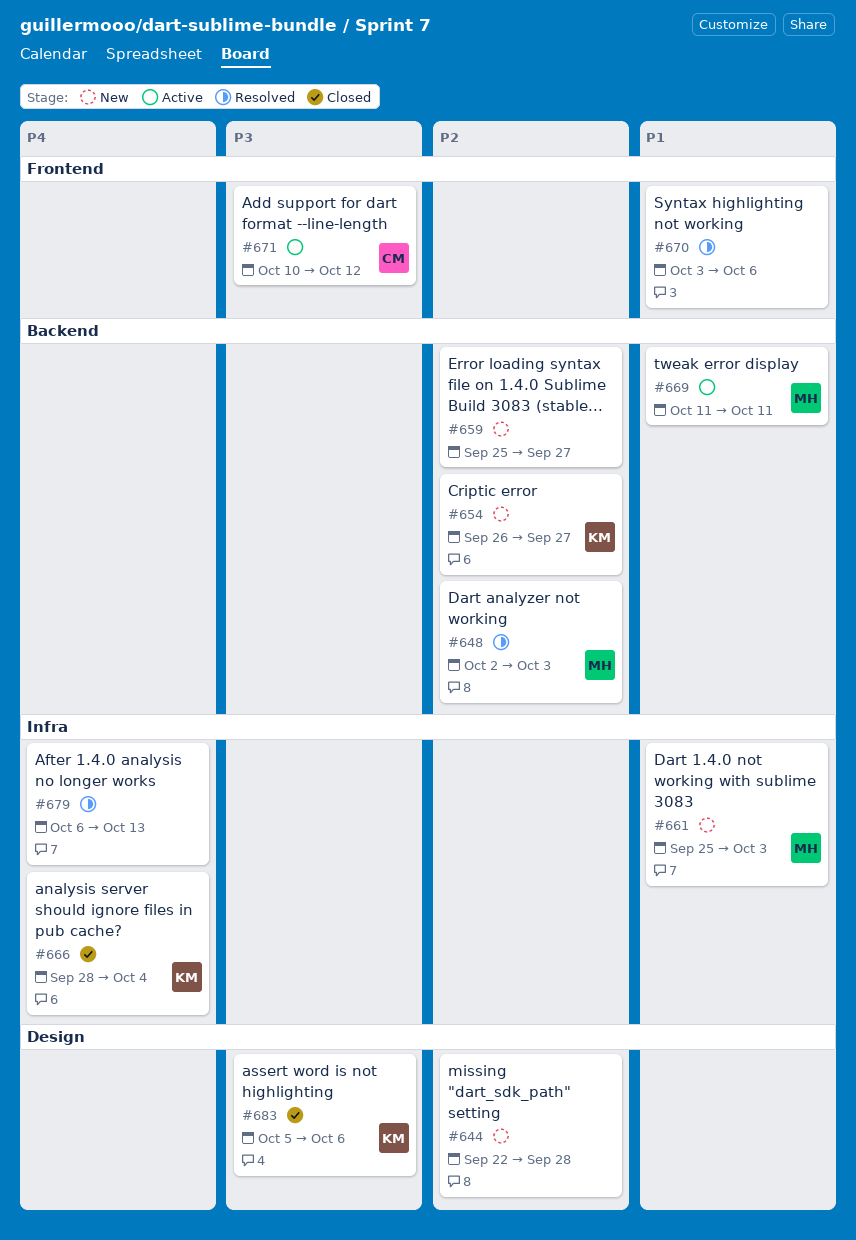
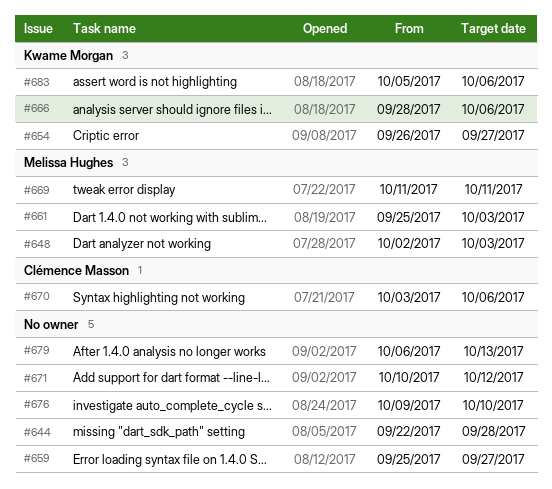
#666, due: Oct 4 -> Oct 6
#670, owner: none -> Clémence Masson
#671, owner: Clémence Masson -> none
#676: none -> present

